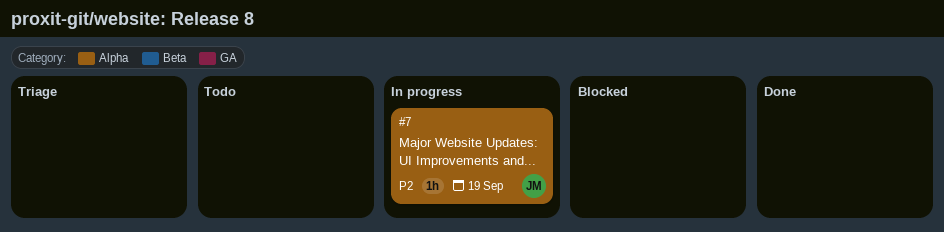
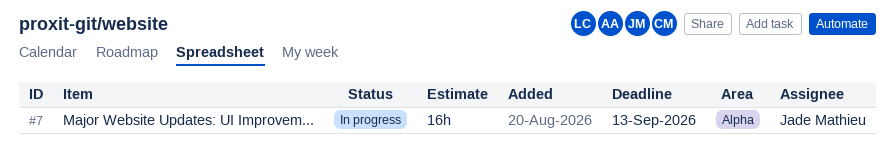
#7, estimate: 1h -> 16h
#7, due: Sep 19 -> Sep 13

